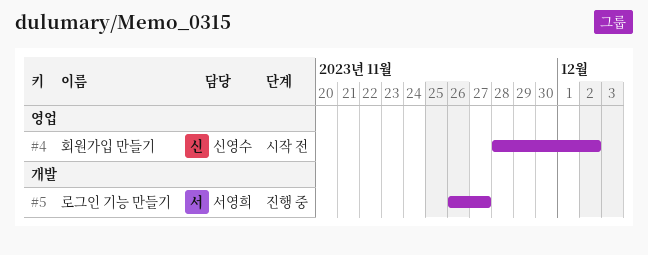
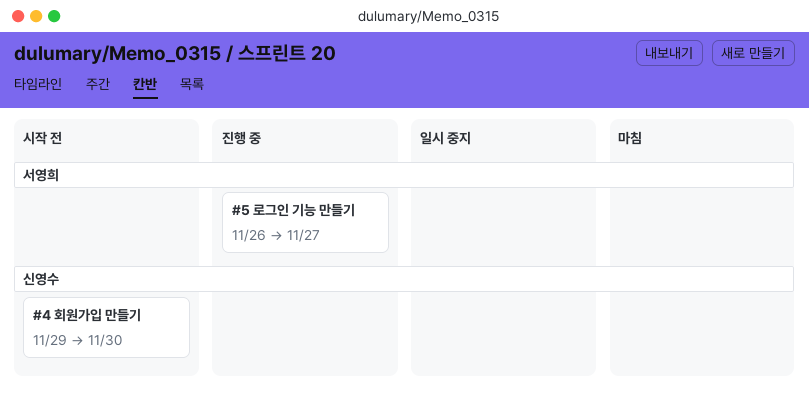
#4, start: Nov 28 -> Nov 29
#4, due: Dec 2 -> Nov 30

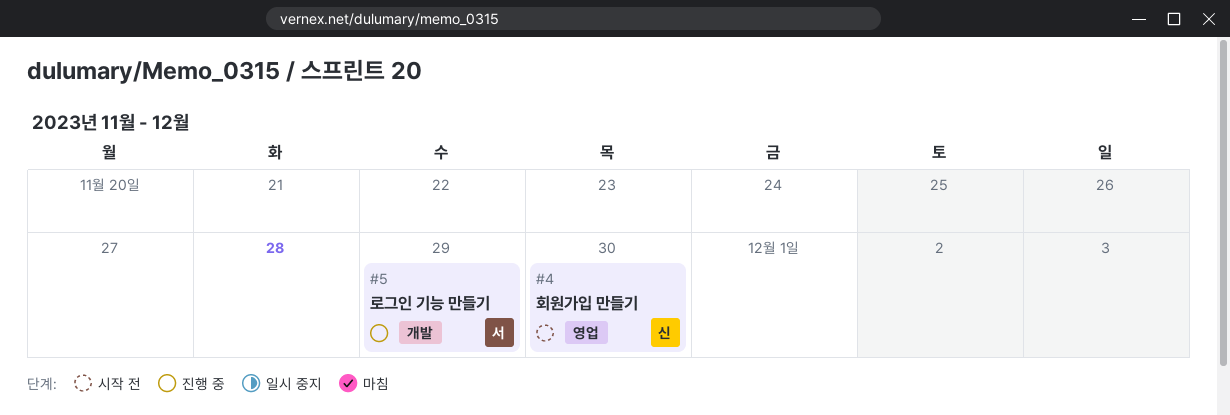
#5, due: Nov 27 -> Nov 29

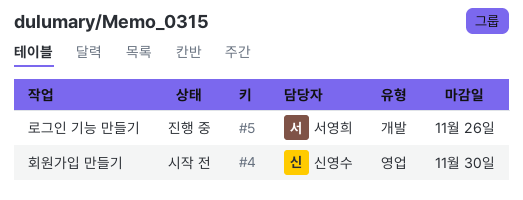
#5, due: Nov 29 -> Nov 26

